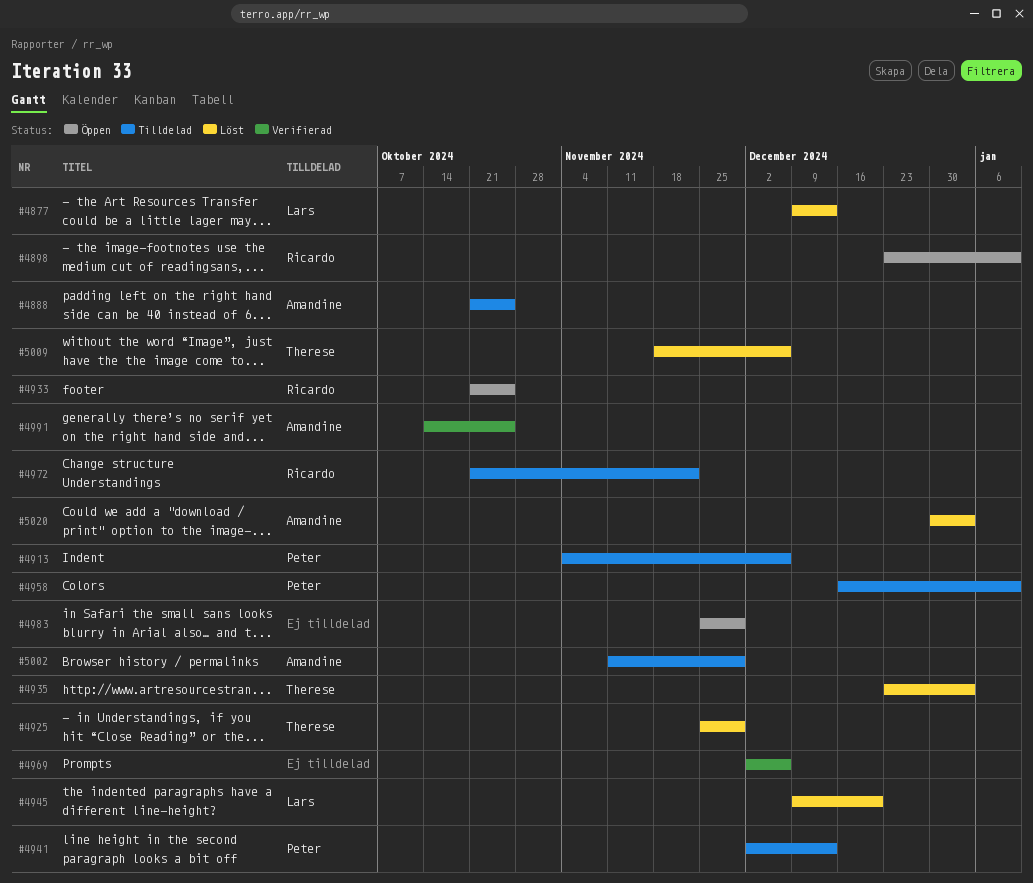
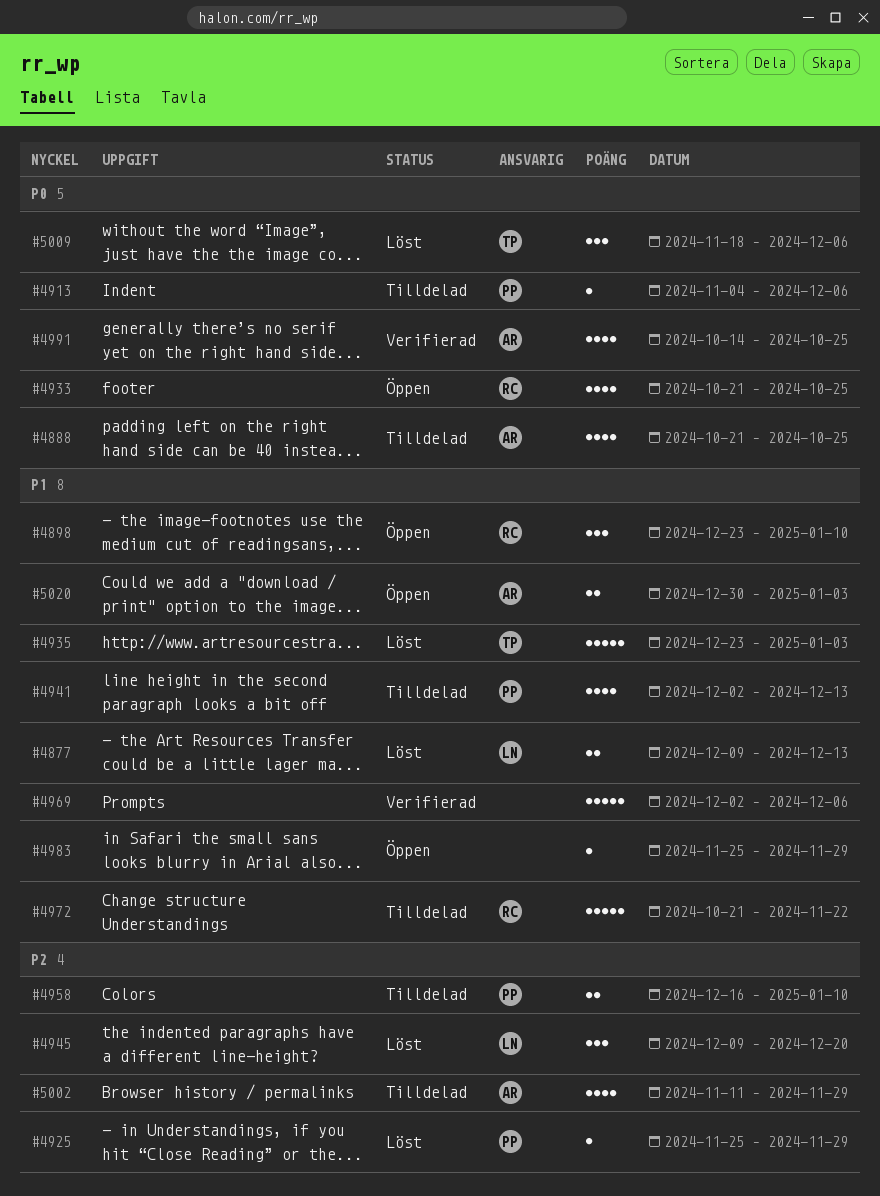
#4925, owner: Therese -> Peter
#5020, status: Löst -> Öppen

